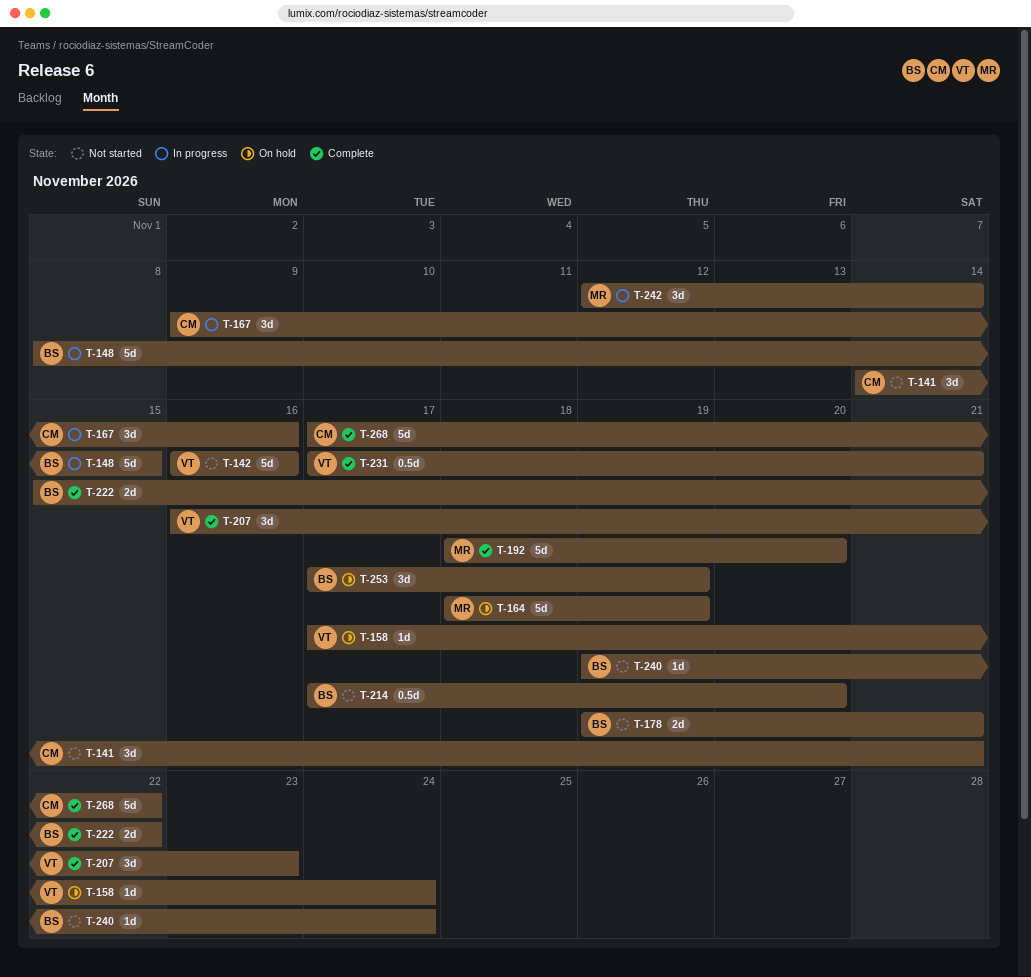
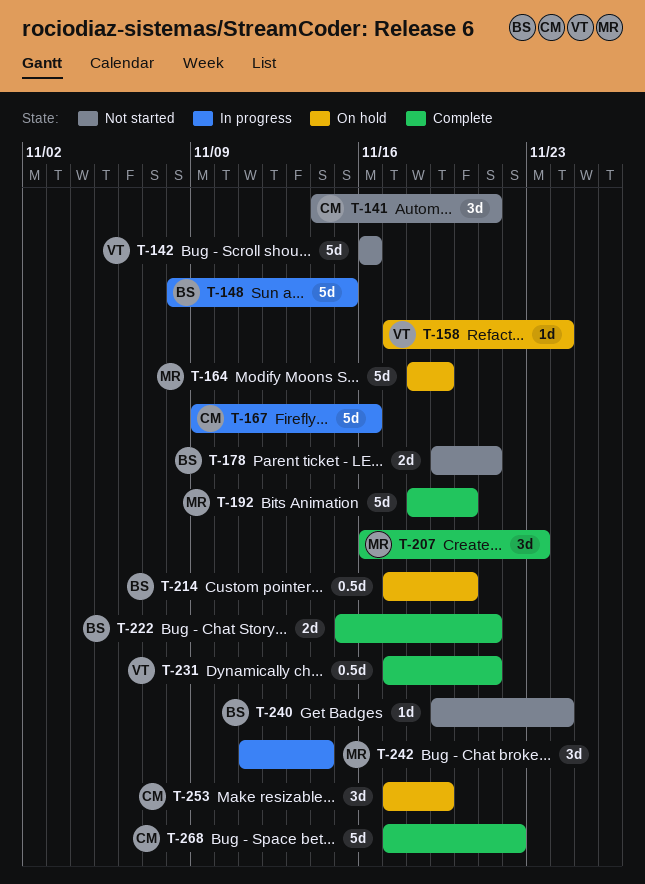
T-167, estimate: 3d -> 5d
T-207, owner: VT -> MR
T-214, status: Not started -> On hold
T-222, due: Nov 22 -> Nov 21
T-242, start: Nov 12 -> Nov 11
T-253, owner: BS -> CM

